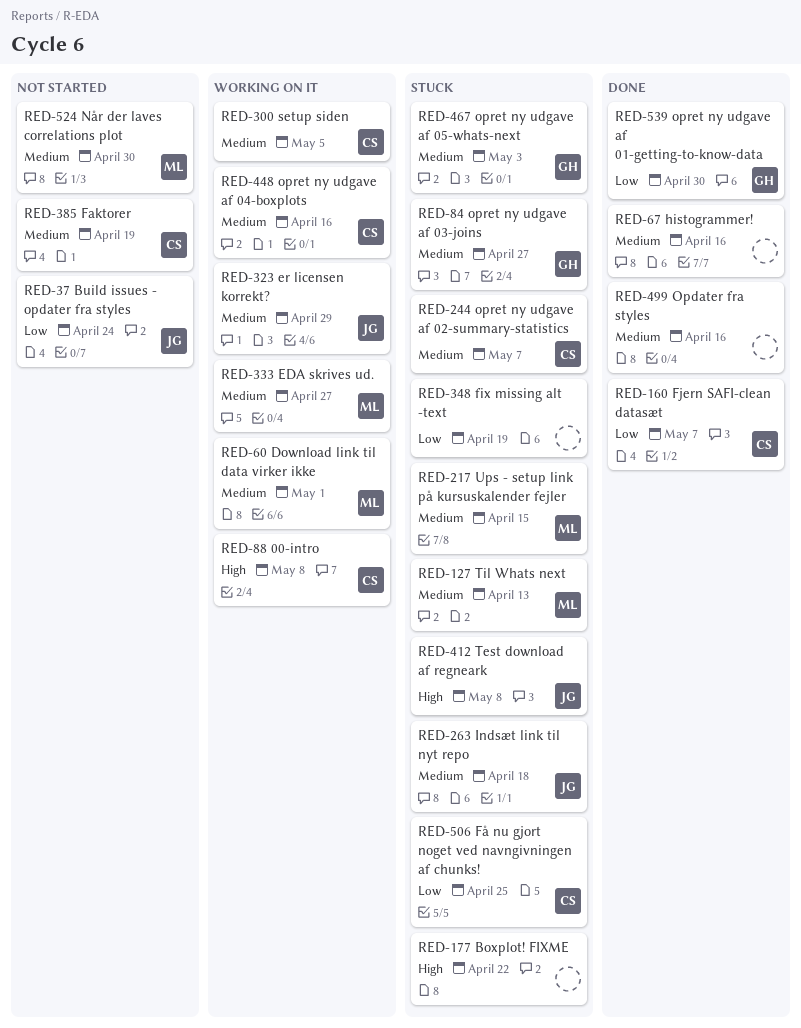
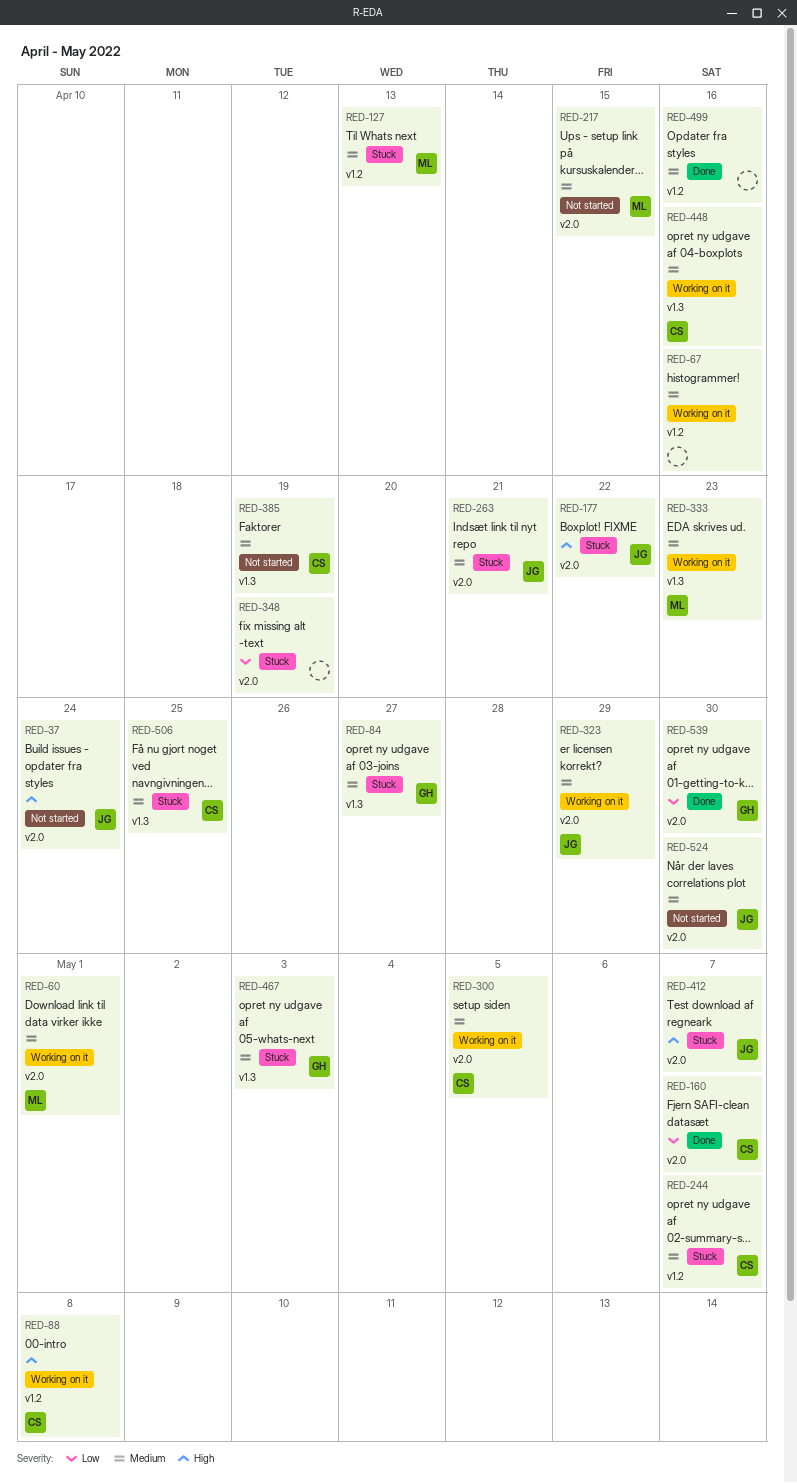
RED-37, priority: Low -> High
RED-67, status: Done -> Working on it
RED-177, owner: none -> JG
RED-217, status: Stuck -> Not started
RED-263, due: Apr 18 -> Apr 21
RED-333, due: Apr 27 -> Apr 23
RED-412, due: May 8 -> May 7
RED-506, priority: Low -> Medium
RED-524, owner: ML -> JG

